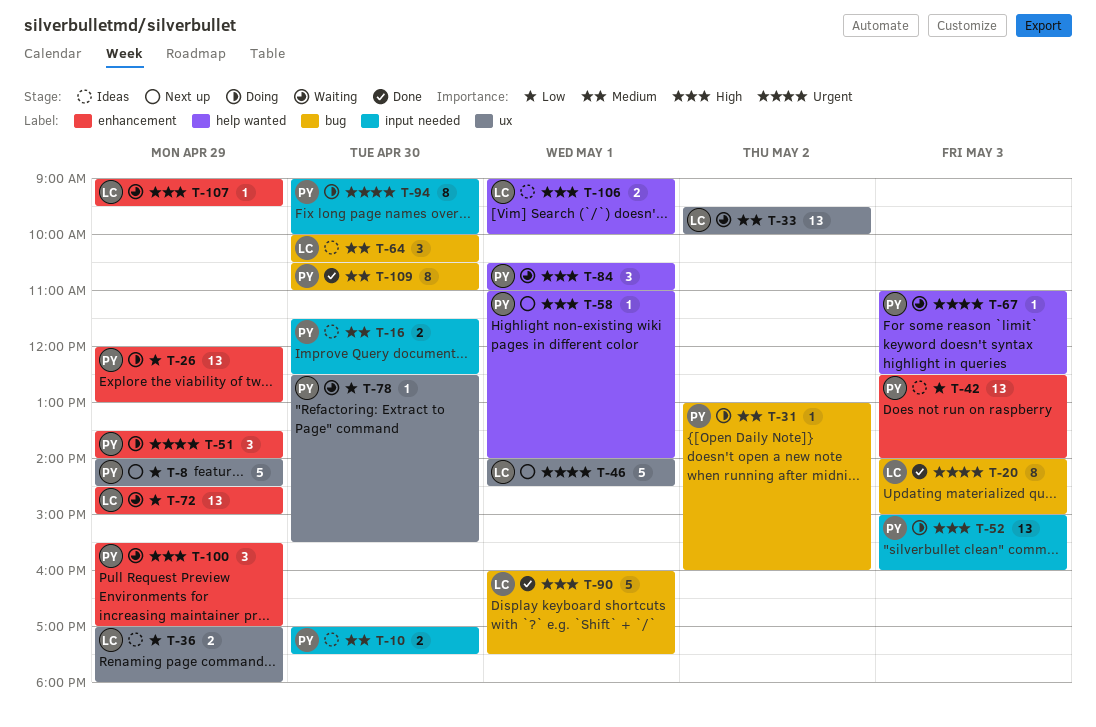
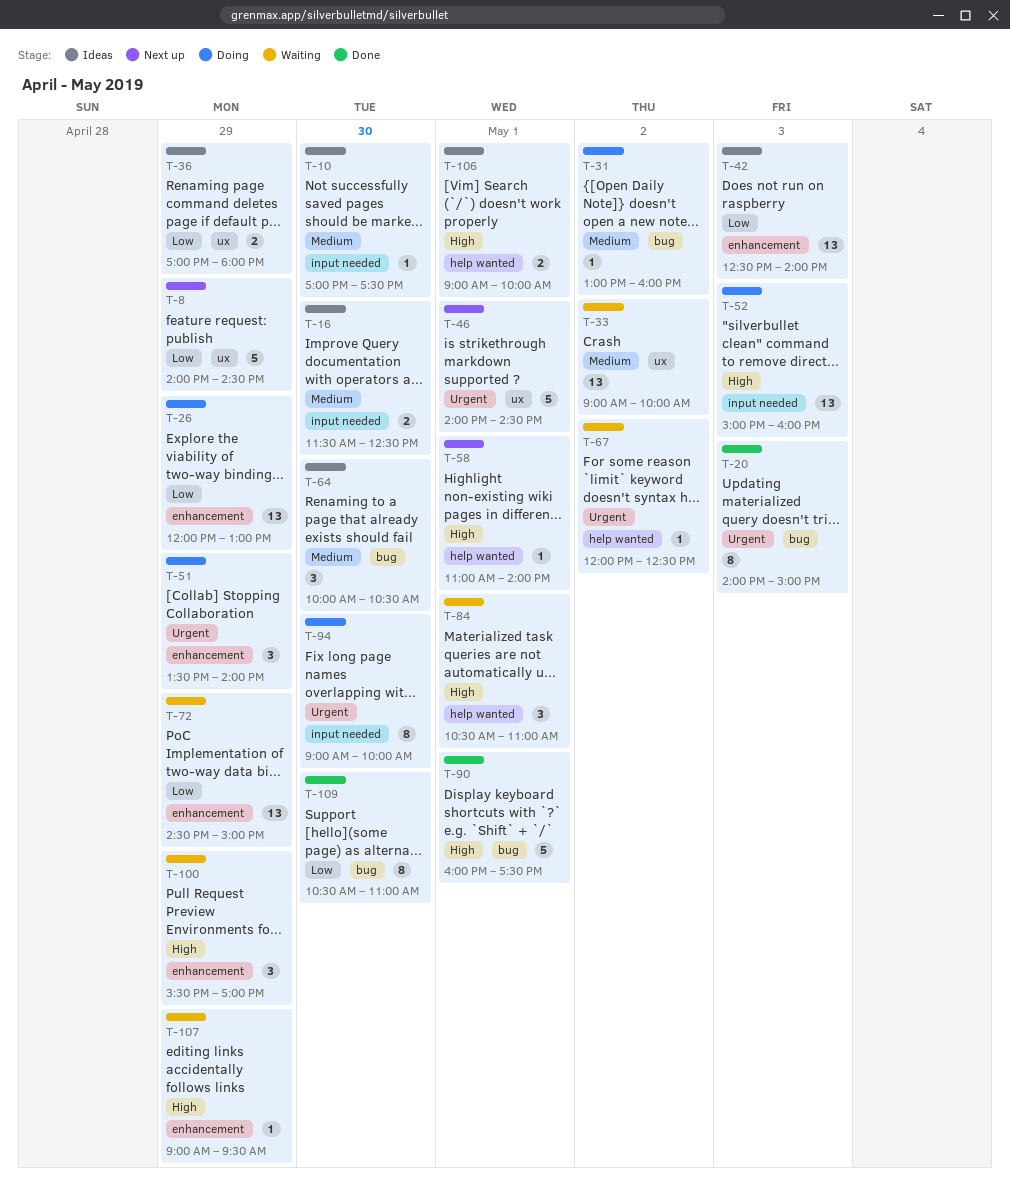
T-10, estimate: 2 -> 1
T-33, begins: 09:30 -> 09:00
T-67, day: May 3 -> May 2
T-67, begins: 11:00 -> 12:00
T-78: present -> none
T-109, priority: Medium -> Low

